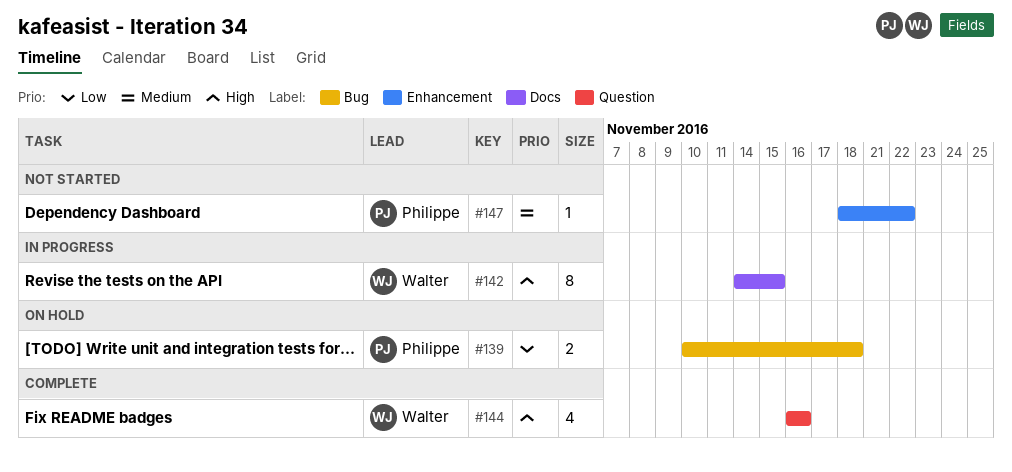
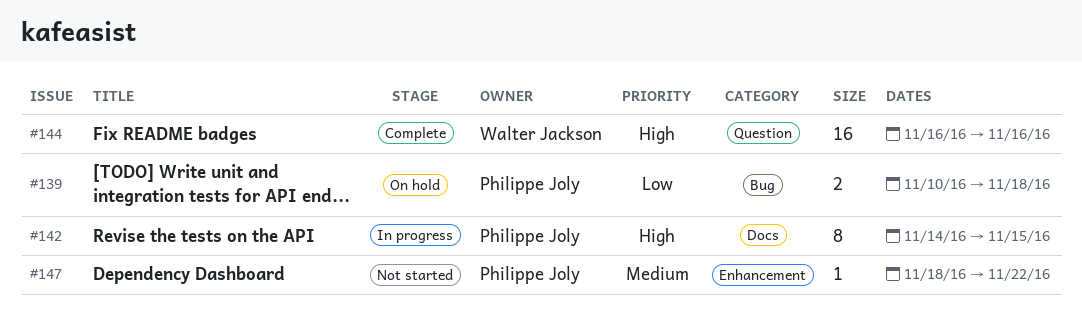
#142, owner: Walter Jackson -> Philippe Joly
#144, estimate: 4 -> 16

